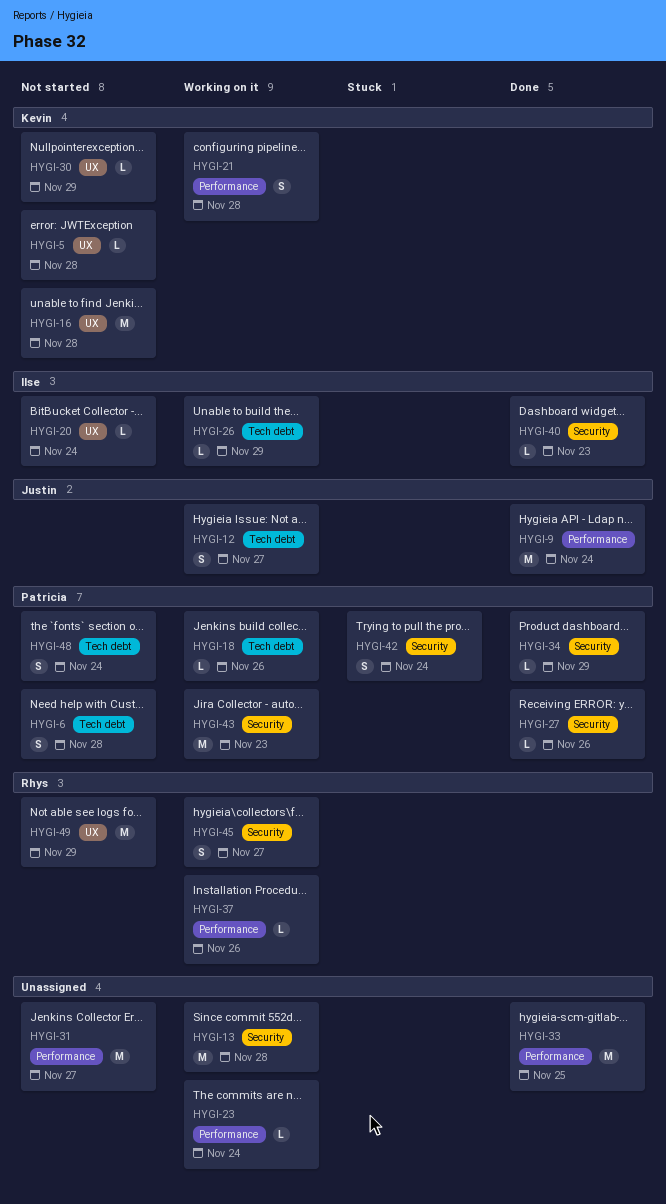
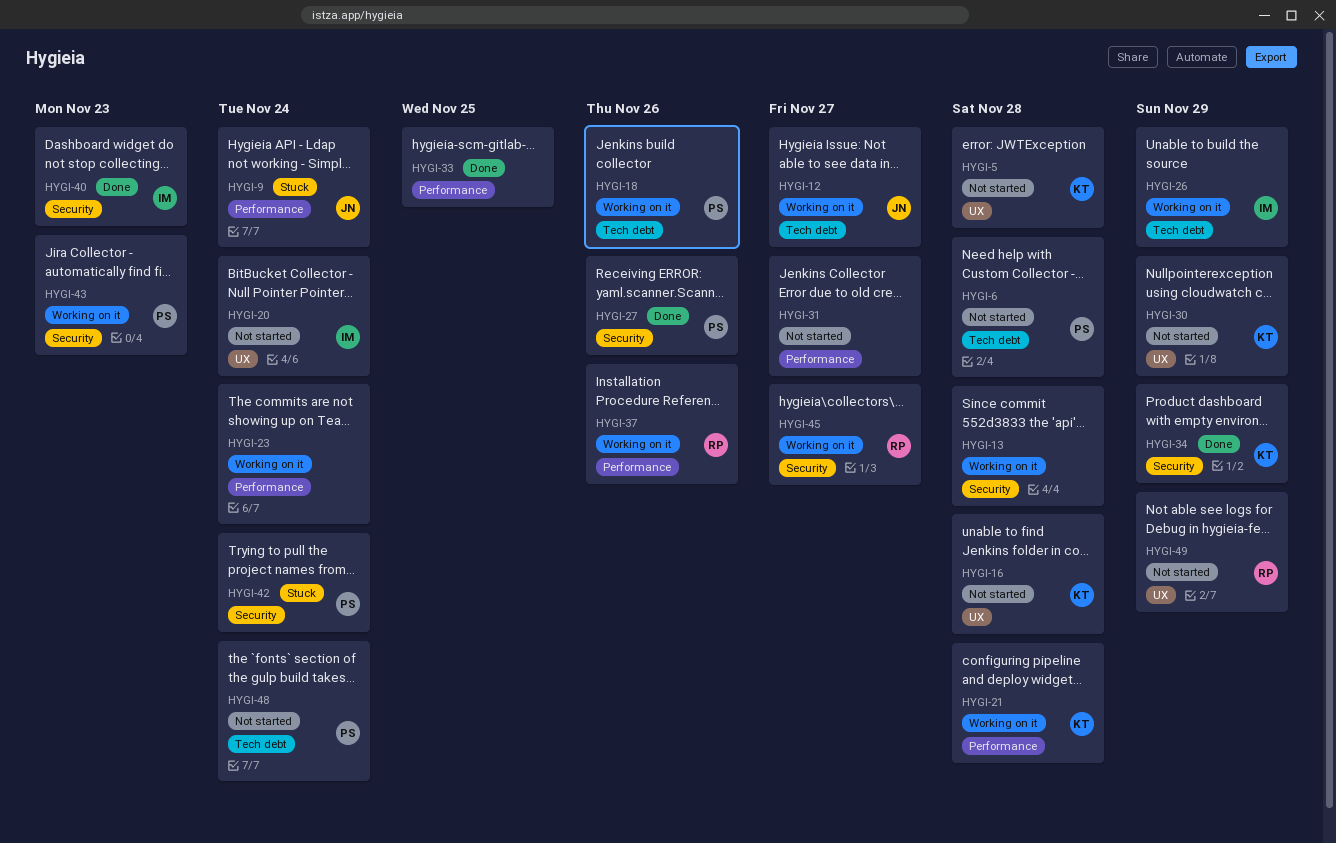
HYGI-9, status: Done -> Stuck
HYGI-34, owner: Patricia -> Kevin

